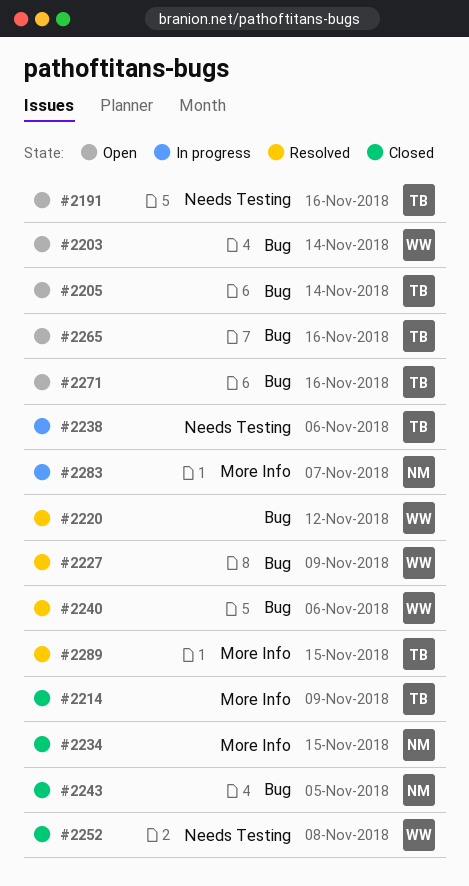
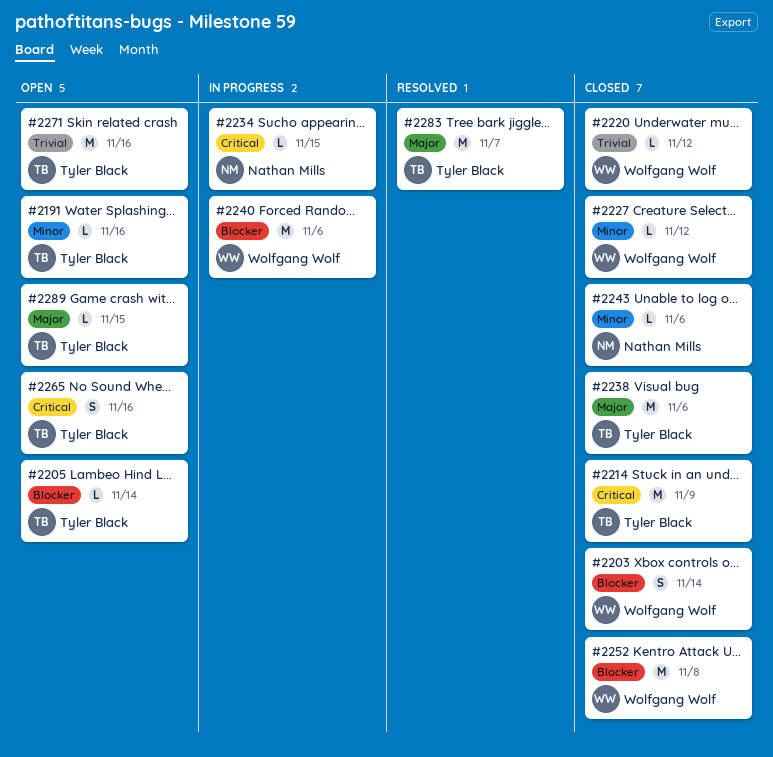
#2203, status: Open -> Closed
#2220, status: Resolved -> Closed
#2227, status: Resolved -> Closed
#2227, due: Nov 9 -> Nov 12
#2234, status: Closed -> In progress
#2238, status: In progress -> Closed
#2240, status: Resolved -> In progress
#2243, due: Nov 5 -> Nov 6
#2283, status: In progress -> Resolved
#2283, owner: Nathan Mills -> Tyler Black
#2289, status: Resolved -> Open

